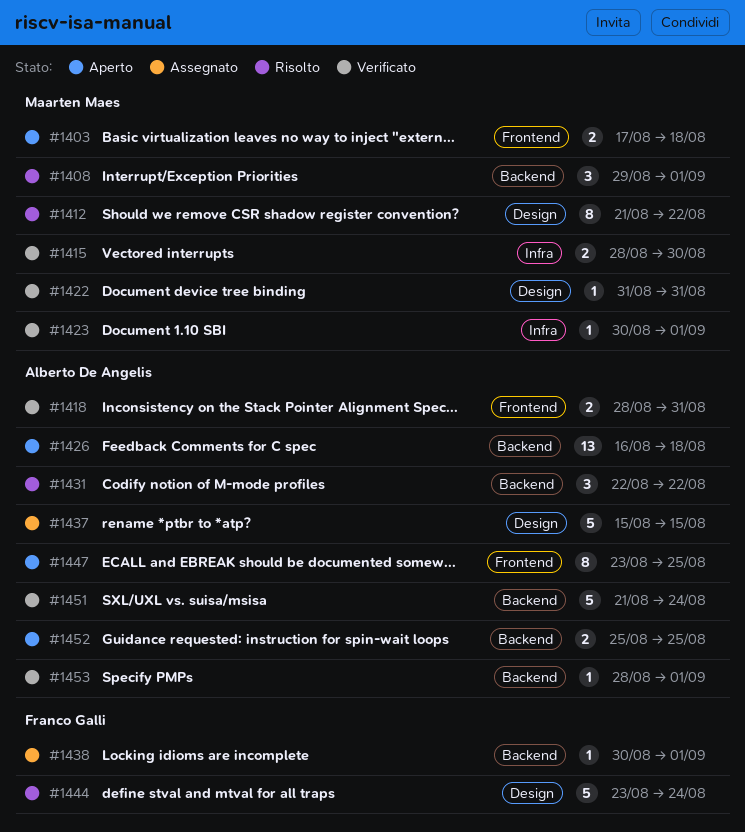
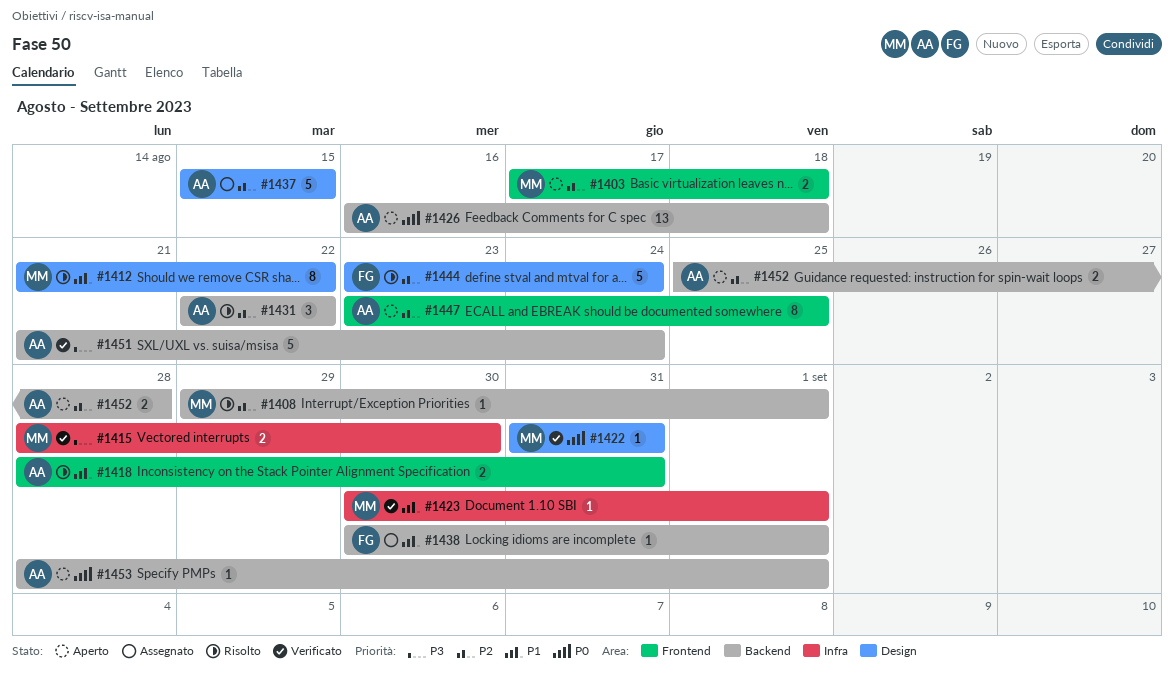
#1408, estimate: 3 -> 1
#1418, status: Verificato -> Risolto
#1452, due: Aug 25 -> Aug 28
#1453, status: Verificato -> Aperto

